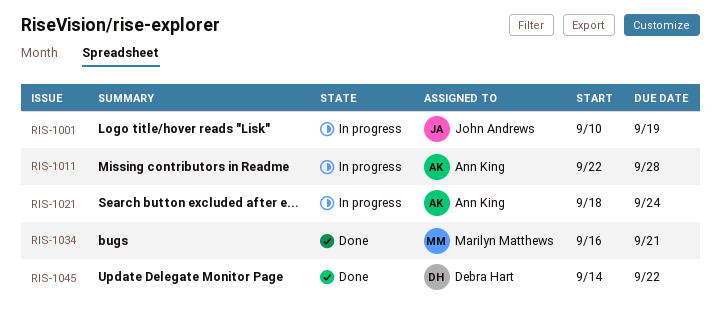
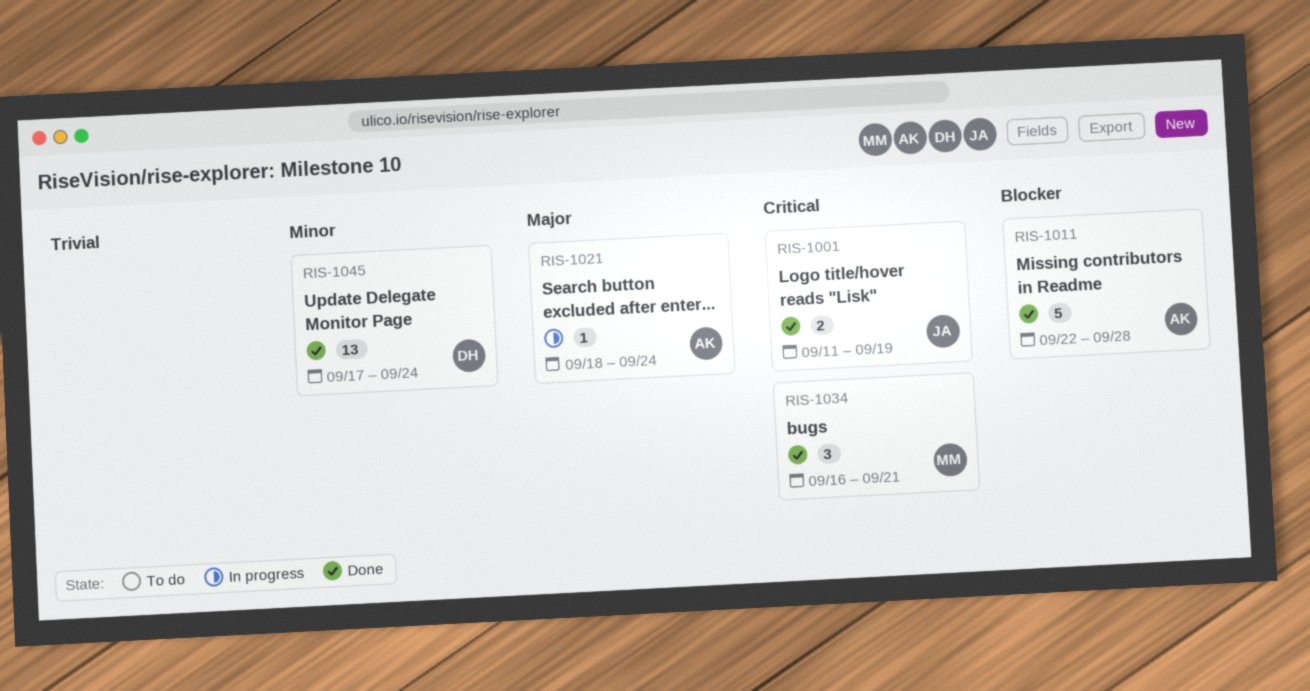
RIS-1001, status: In progress -> Done
RIS-1001, start: Sep 10 -> Sep 11
RIS-1011, status: In progress -> Done
RIS-1045, start: Sep 14 -> Sep 17
RIS-1045, due: Sep 22 -> Sep 24

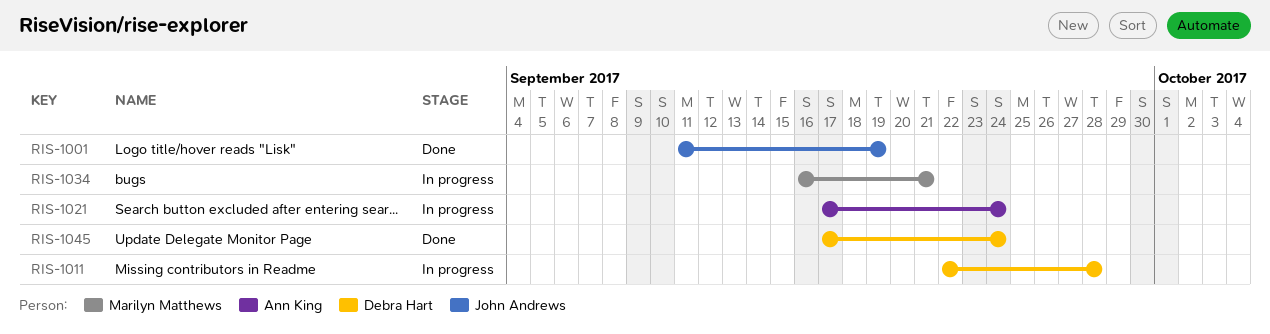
RIS-1011, status: Done -> In progress
RIS-1011, owner: Ann King -> Debra Hart
RIS-1021, start: Sep 18 -> Sep 17
RIS-1034, status: Done -> In progress

